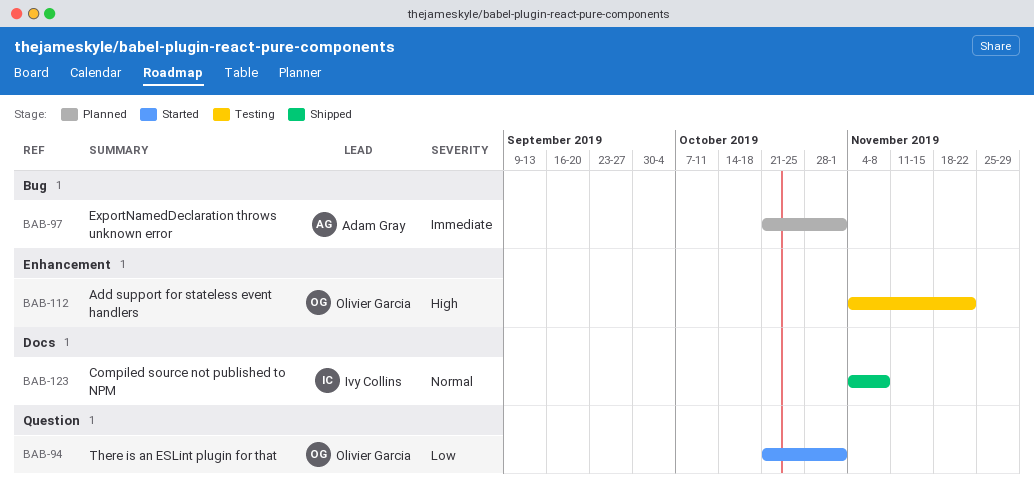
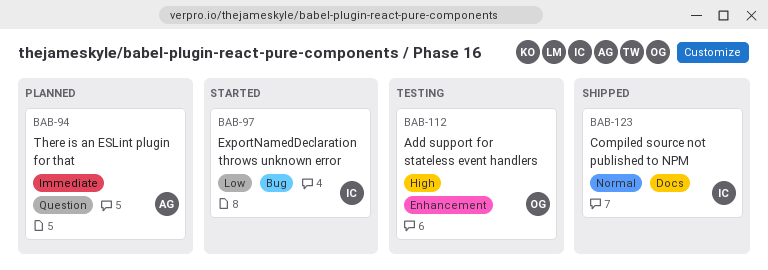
BAB-94, status: Started -> Planned
BAB-94, owner: Olivier Garcia -> Adam Gray
BAB-94, priority: Low -> Immediate
BAB-97, status: Planned -> Started
BAB-97, owner: Adam Gray -> Ivy Collins
BAB-97, priority: Immediate -> Low

